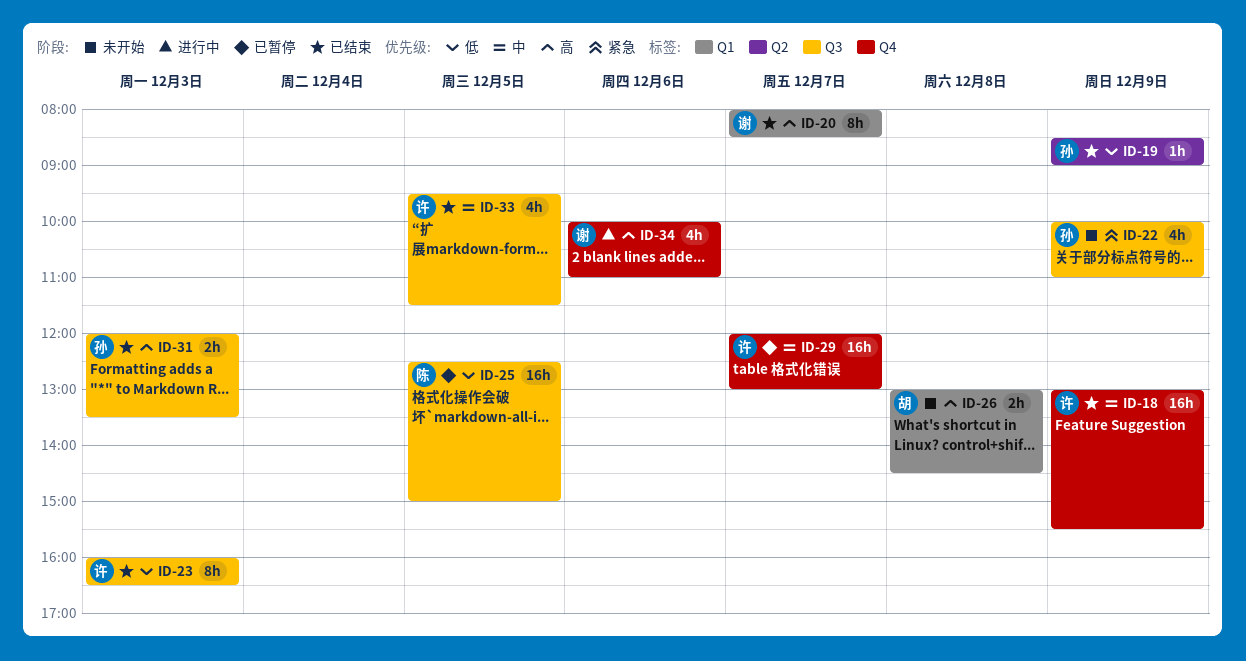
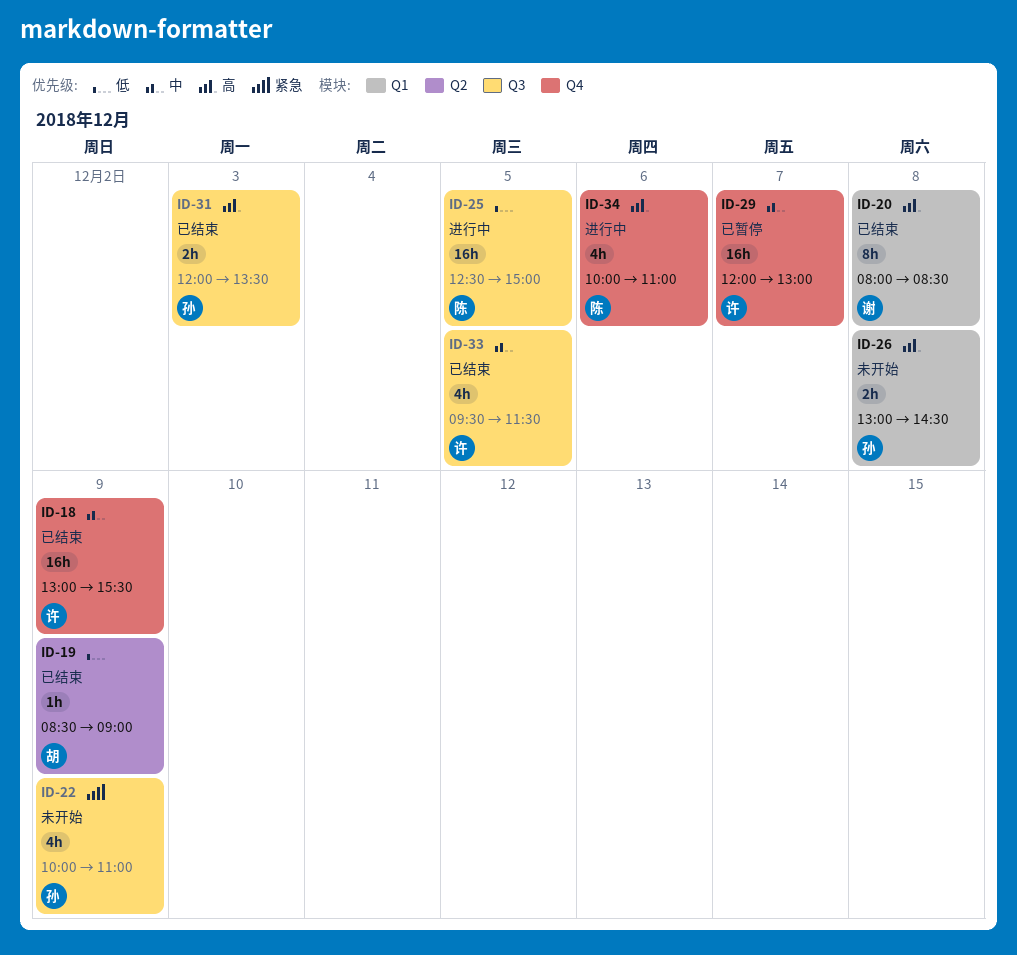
ID-19, owner: 孙 -> 胡
ID-20, day: Dec 7 -> Dec 8
ID-23: present -> none
ID-25, status: 已暂停 -> 进行中
ID-26, owner: 胡 -> 孙
ID-34, owner: 谢 -> 陈

